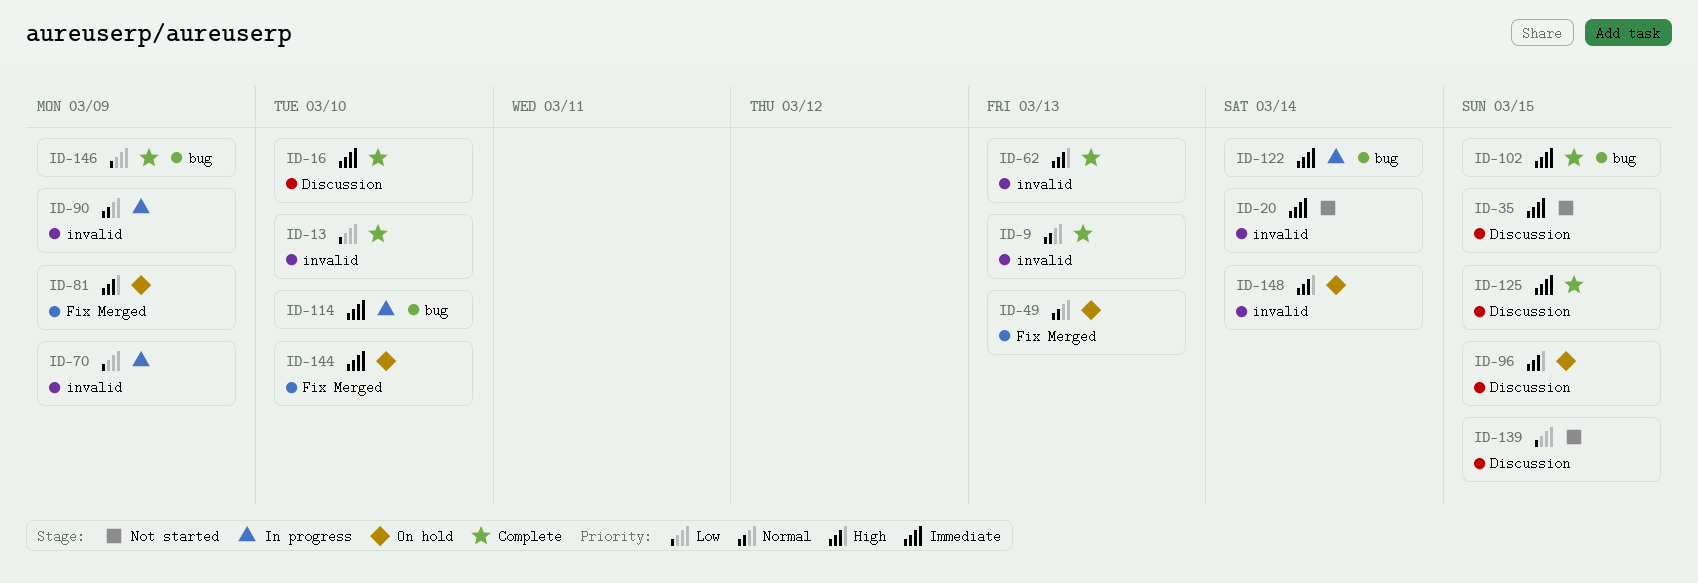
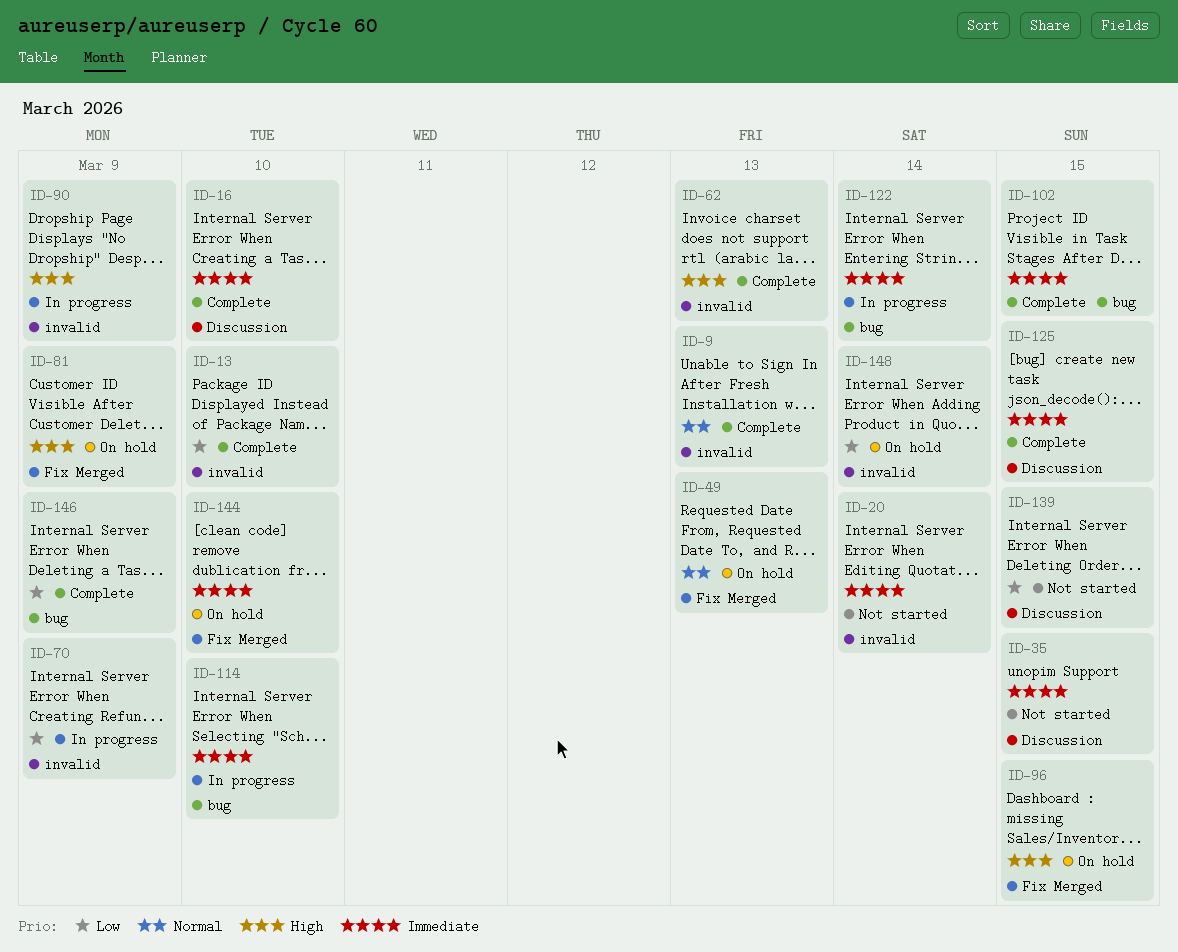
ID-90, priority: Normal -> High
ID-96, label: Discussion -> Fix Merged
ID-148, priority: High -> Low

